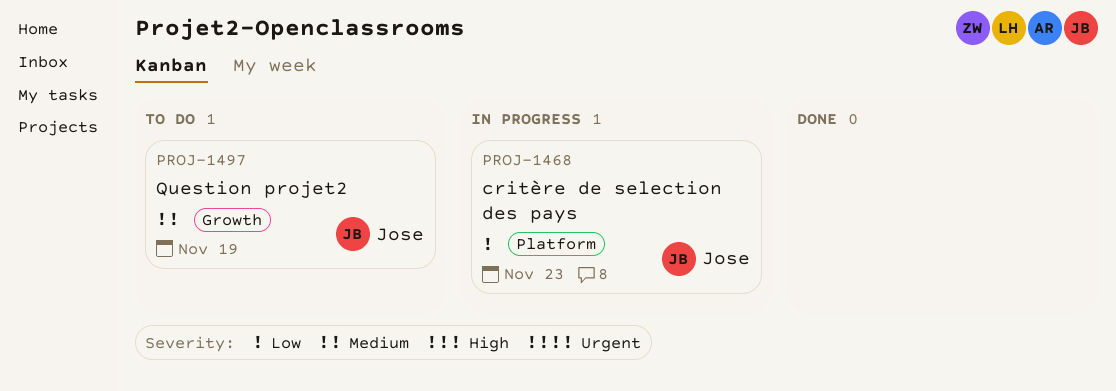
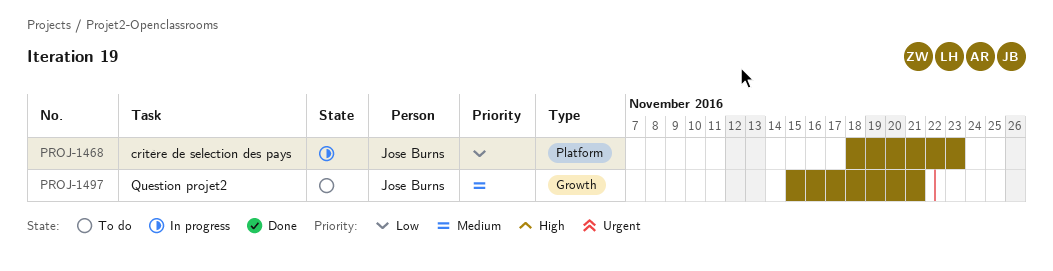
PROJ-1497, due: Nov 19 -> Nov 21

